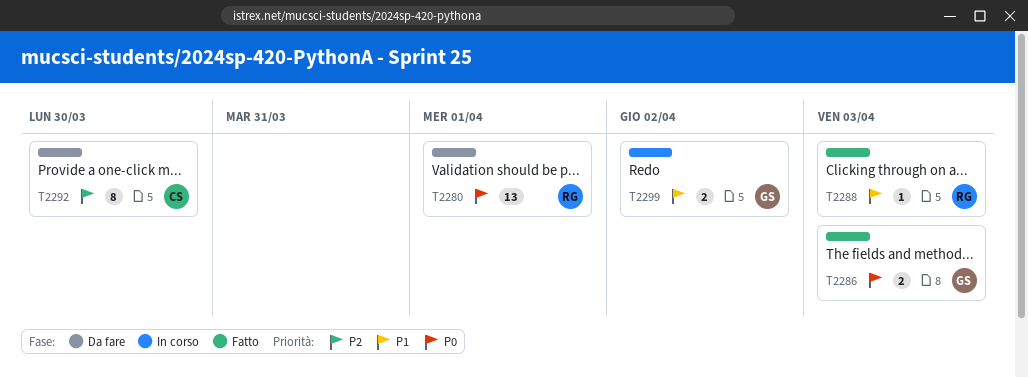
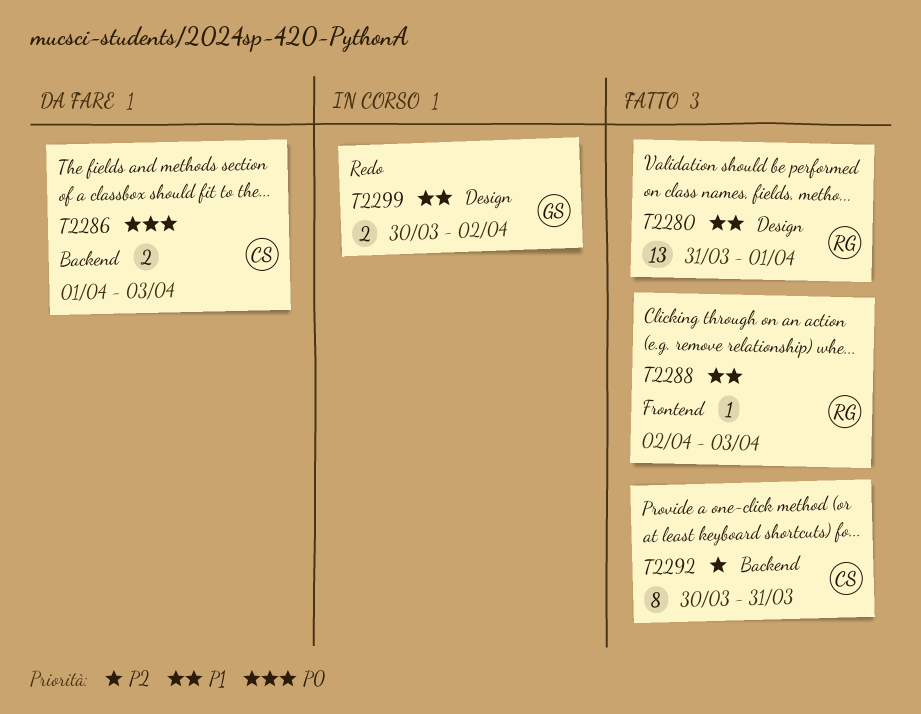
T2280, status: Da fare -> Fatto
T2280, priority: P0 -> P1
T2286, status: Fatto -> Da fare
T2286, owner: GS -> CS
T2292, status: Da fare -> Fatto
T2292, due: Mar 30 -> Mar 31

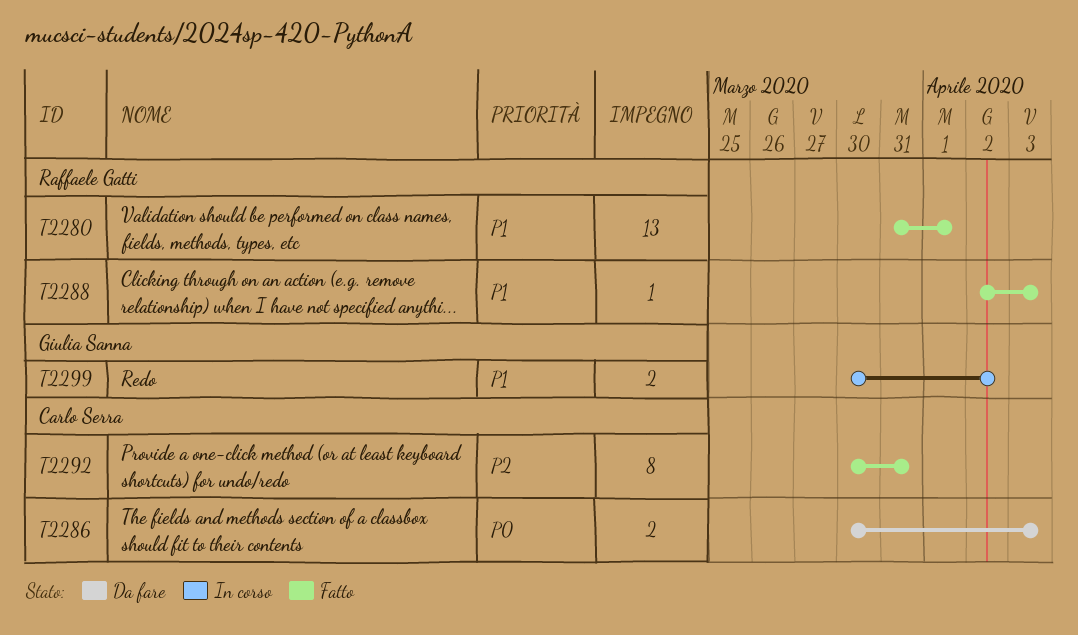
T2286, start: Apr 1 -> Mar 30

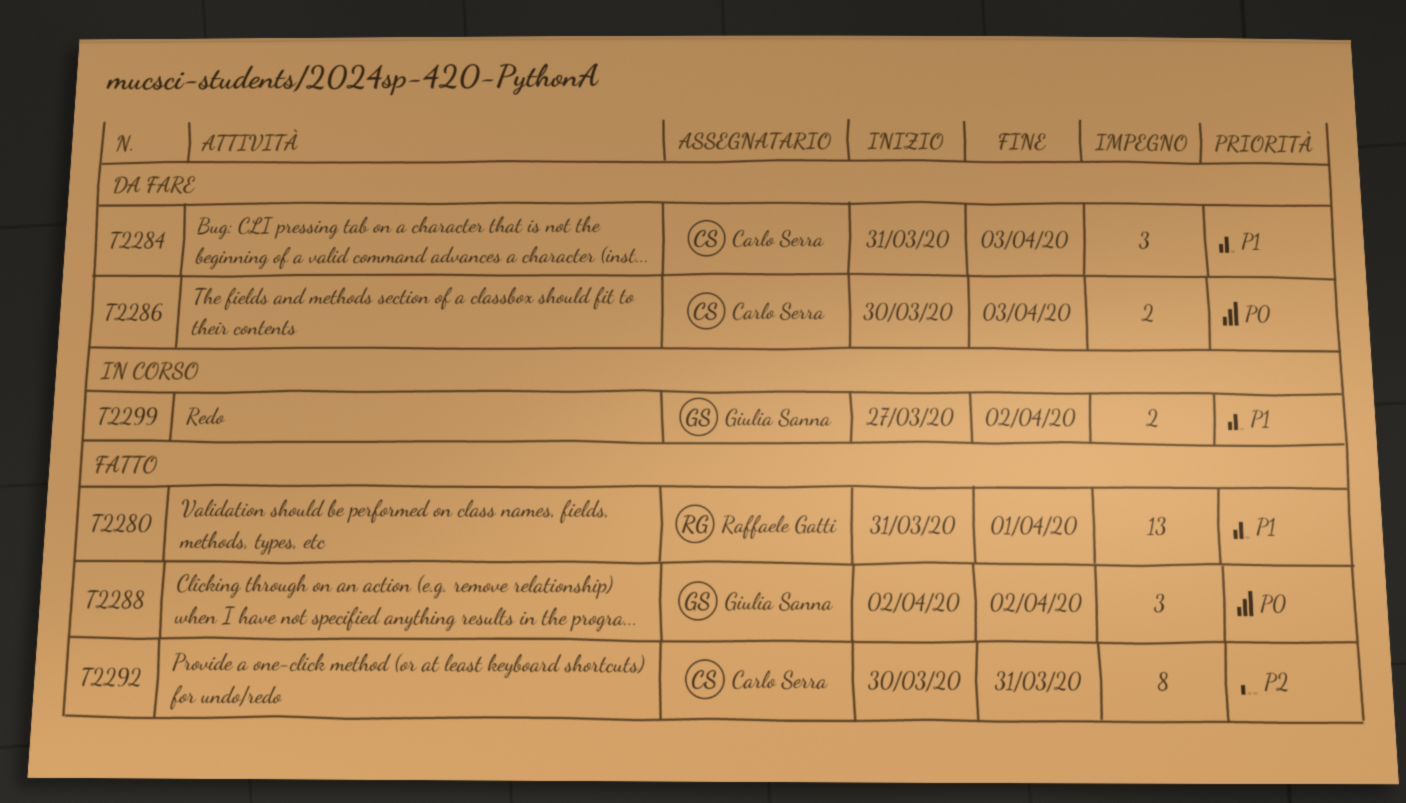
T2284: none -> present
T2288, owner: Raffaele Gatti -> Giulia Sanna
T2288, priority: P1 -> P0
T2288, estimate: 1 -> 3
T2288, due: Apr 3 -> Apr 2
T2299, start: Mar 30 -> Mar 27

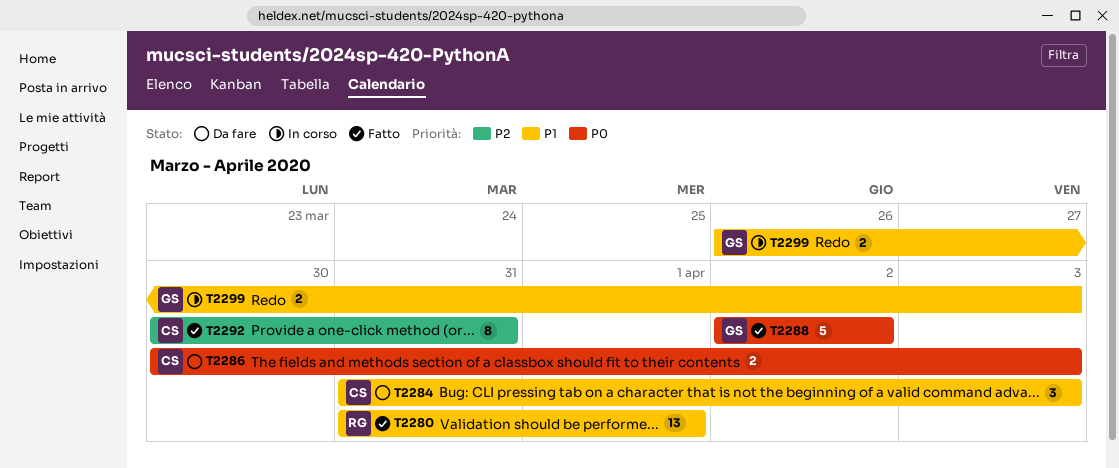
T2288, estimate: 3 -> 5
T2299, start: Mar 27 -> Mar 26
T2299, due: Apr 2 -> Apr 3

